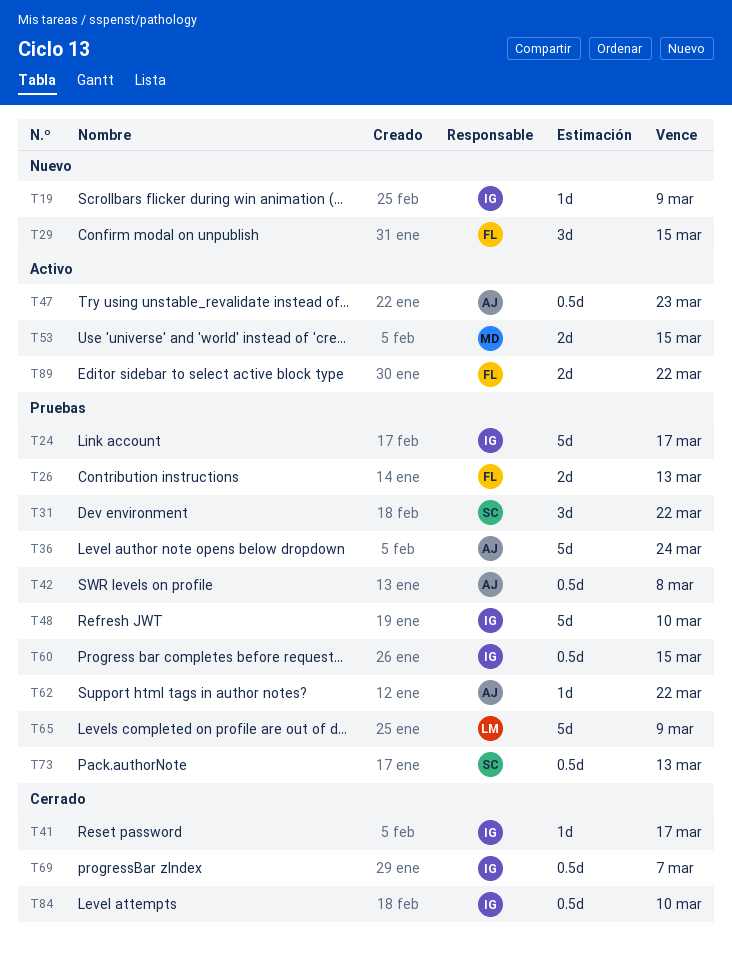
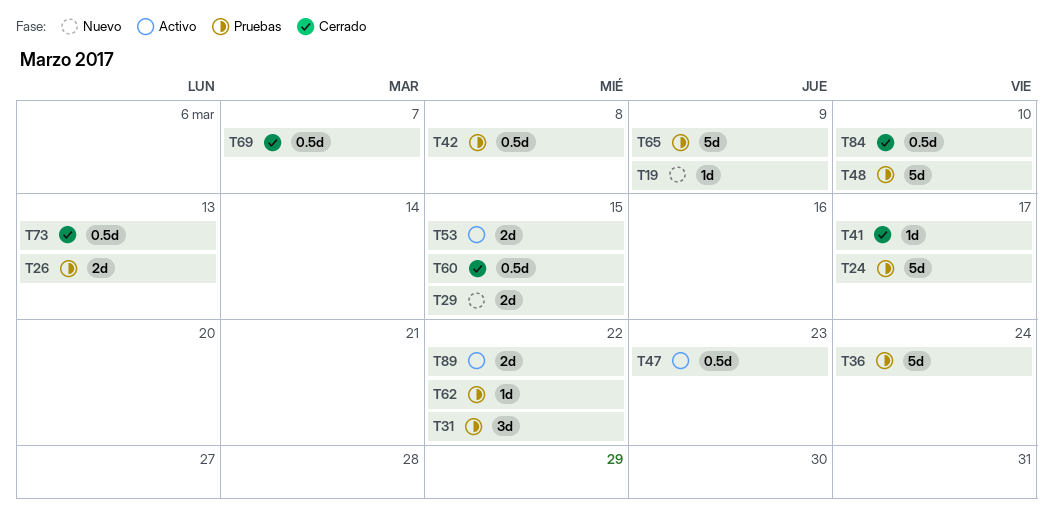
T29, estimate: 3d -> 2d
T60, status: Pruebas -> Cerrado
T73, status: Pruebas -> Cerrado

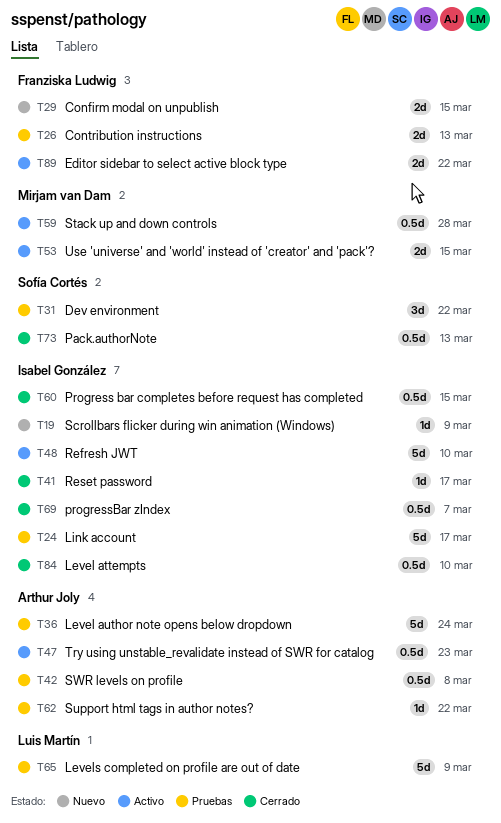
T48, status: Pruebas -> Activo
T59: none -> present

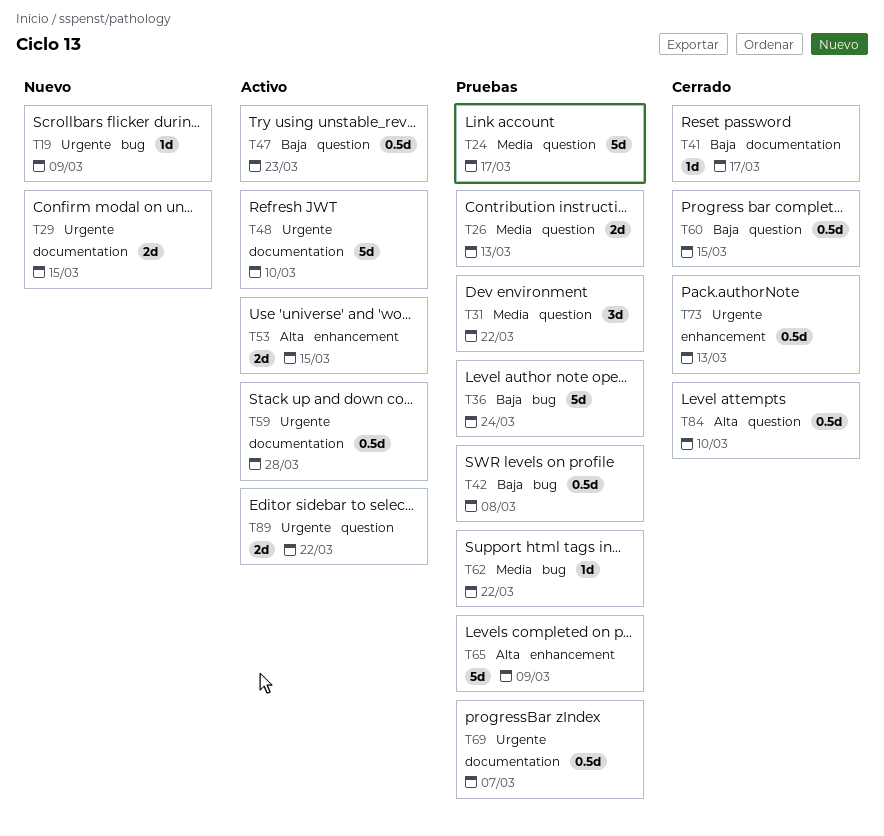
T69, status: Cerrado -> Pruebas

